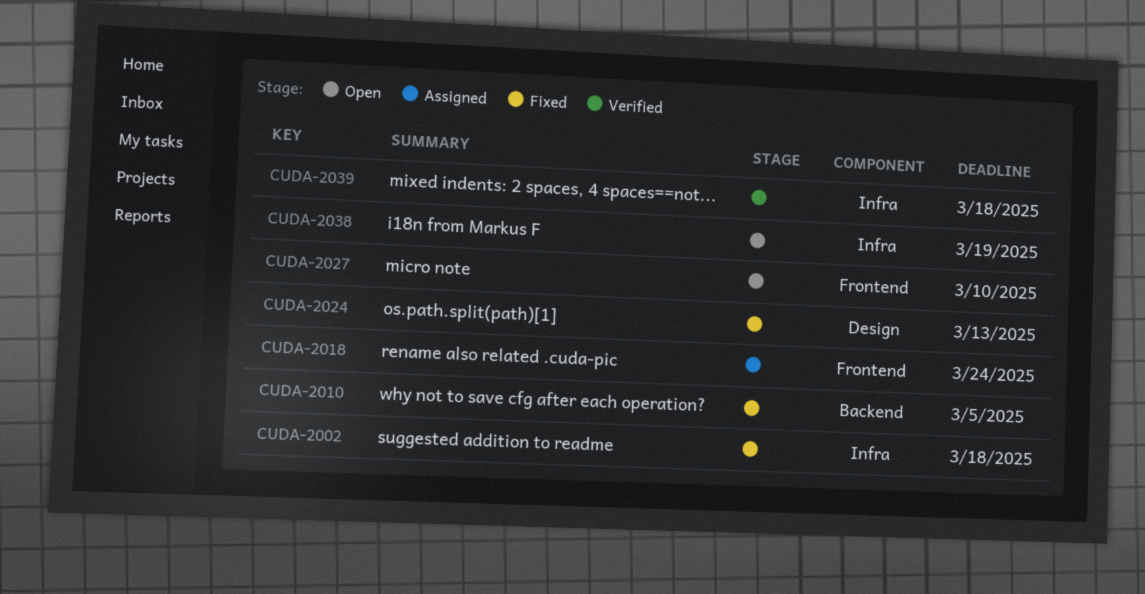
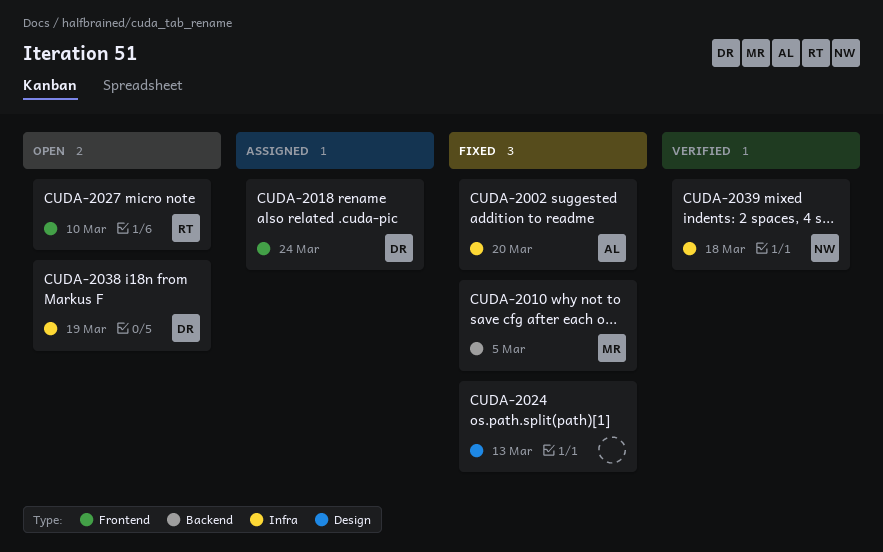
CUDA-2002, due: Mar 18 -> Mar 20

